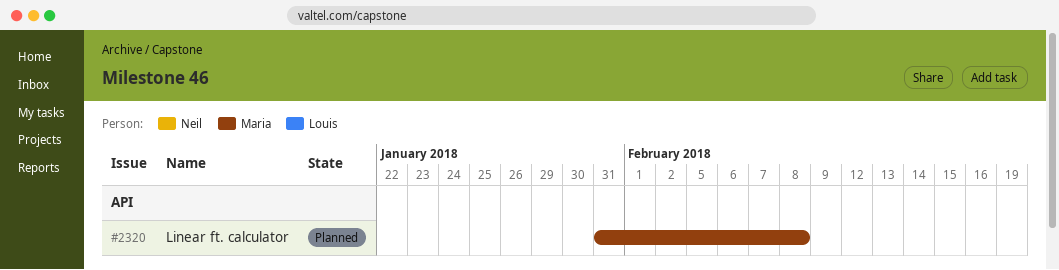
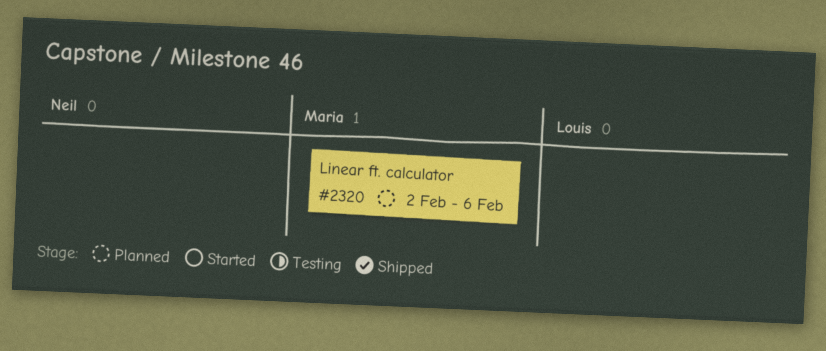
#2320, start: Jan 31 -> Feb 2
#2320, due: Feb 8 -> Feb 6

